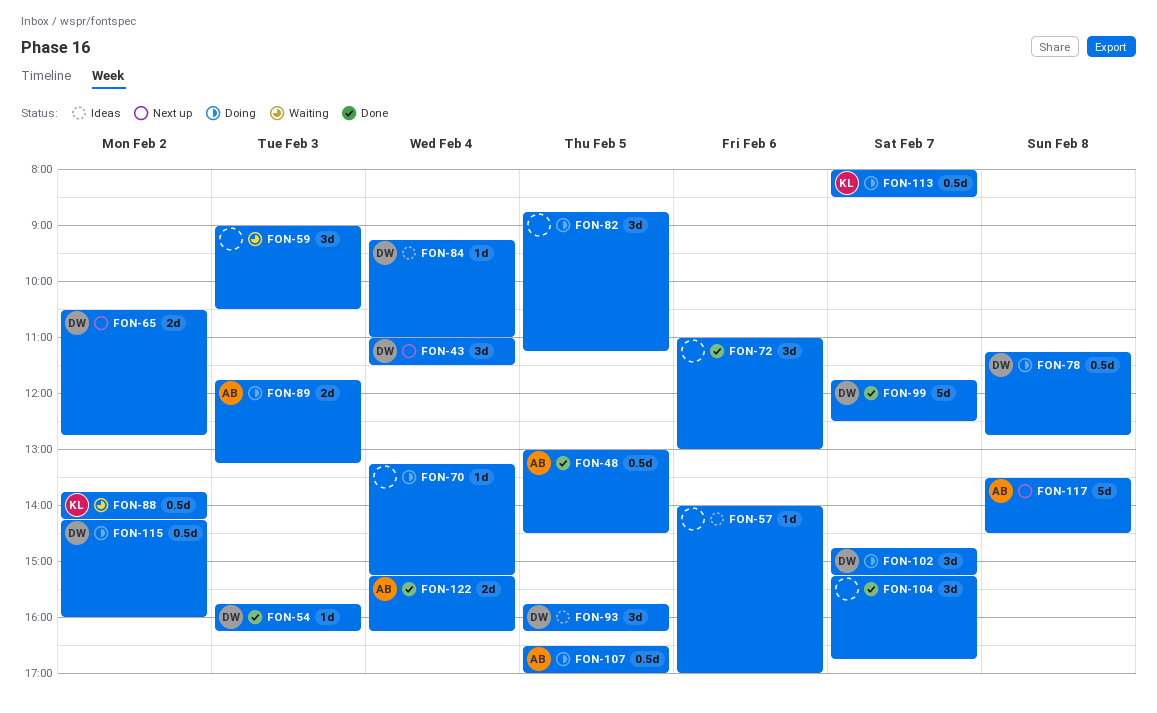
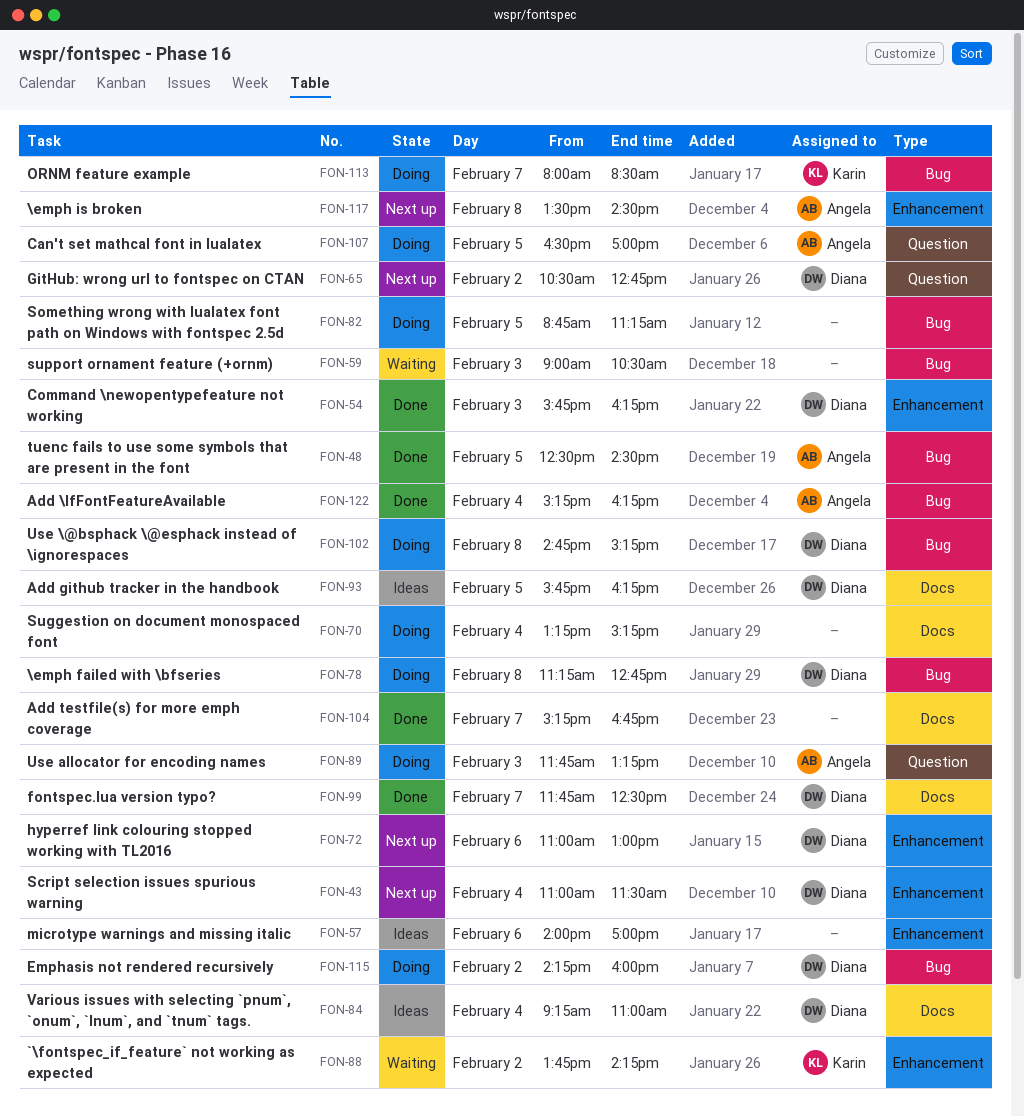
FON-48, begins: 13:00 -> 12:30
FON-72, status: Done -> Next up
FON-72, owner: none -> Diana
FON-102, day: Feb 7 -> Feb 8

